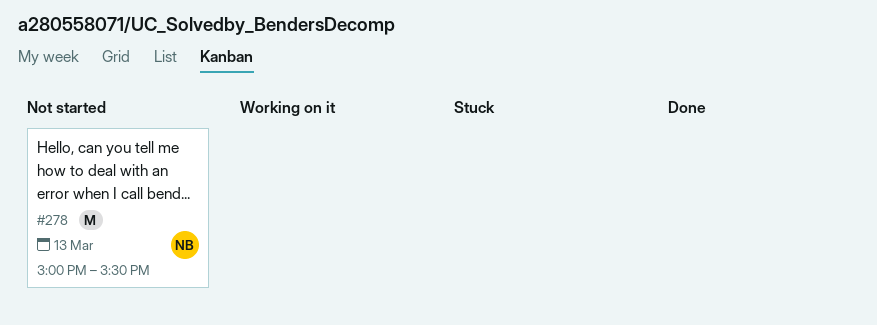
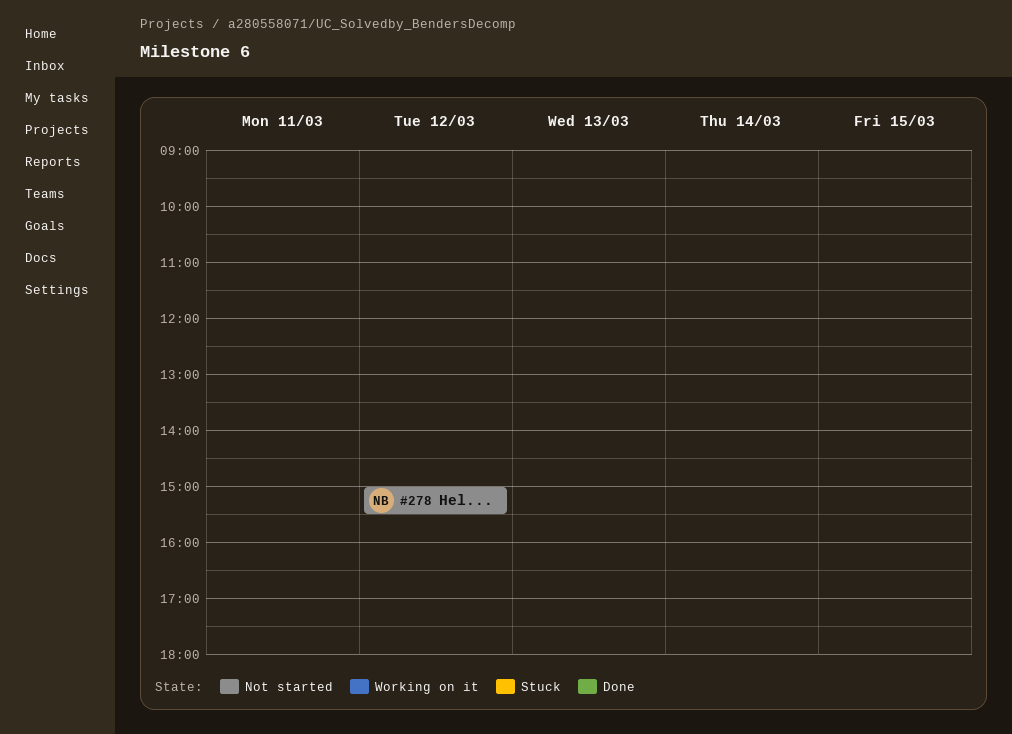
#278, day: Mar 13 -> Mar 12

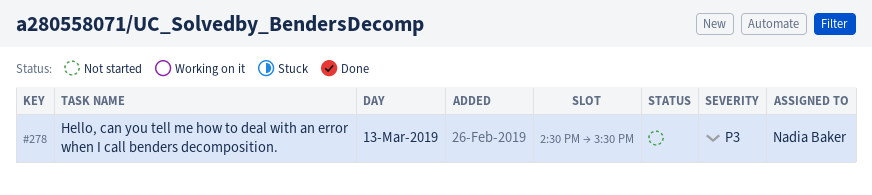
#278, day: Mar 12 -> Mar 13
#278, begins: 15:00 -> 14:30

